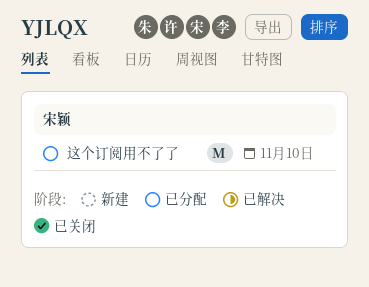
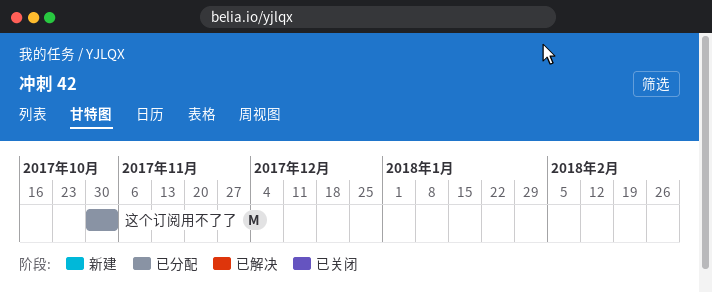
这个订阅用不了了, due: Nov 10 -> Nov 3

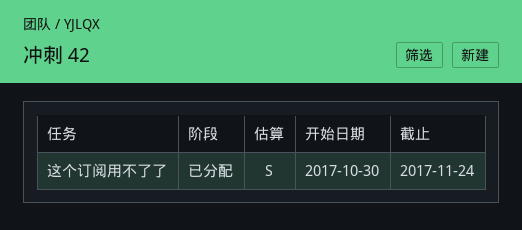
这个订阅用不了了, estimate: M -> S
这个订阅用不了了, due: Nov 3 -> Nov 24

